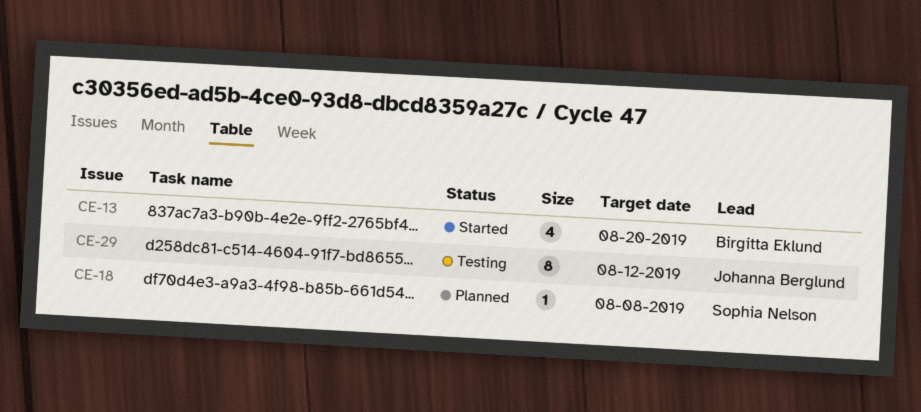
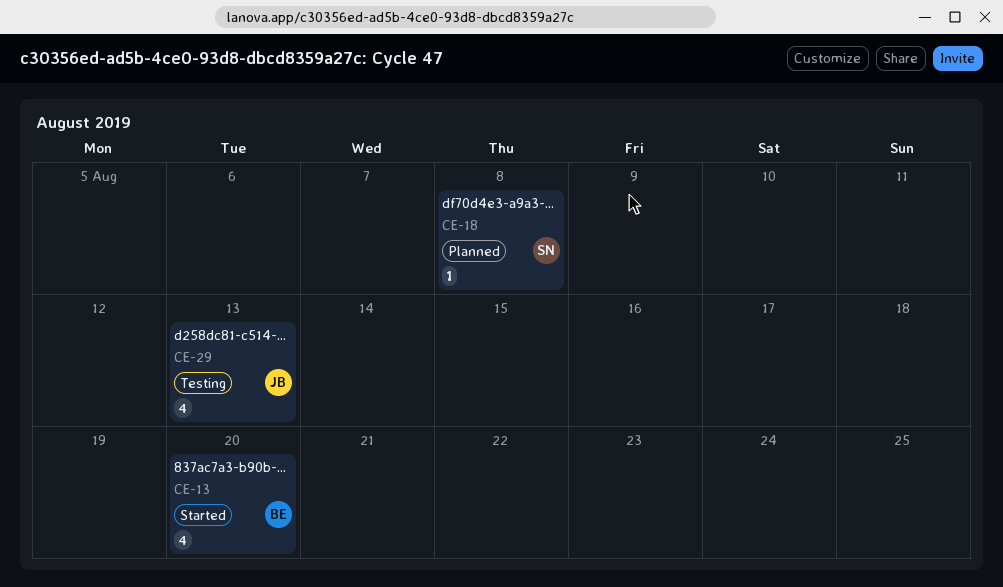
CE-29, estimate: 8 -> 4
CE-29, due: Aug 12 -> Aug 13

